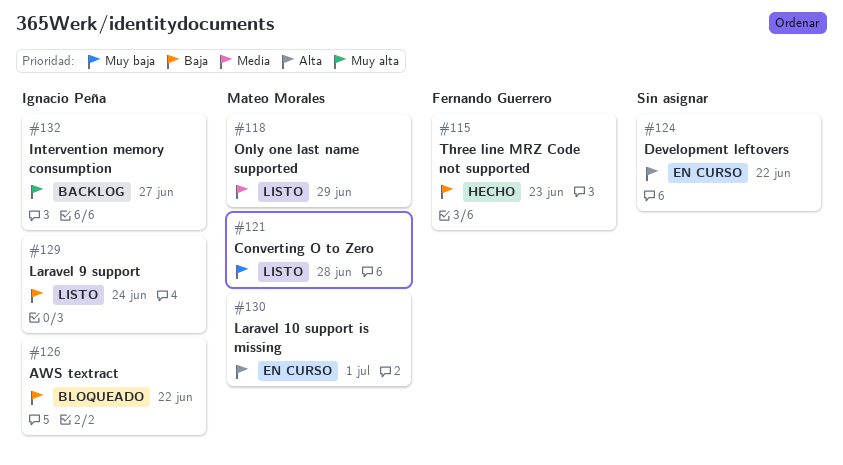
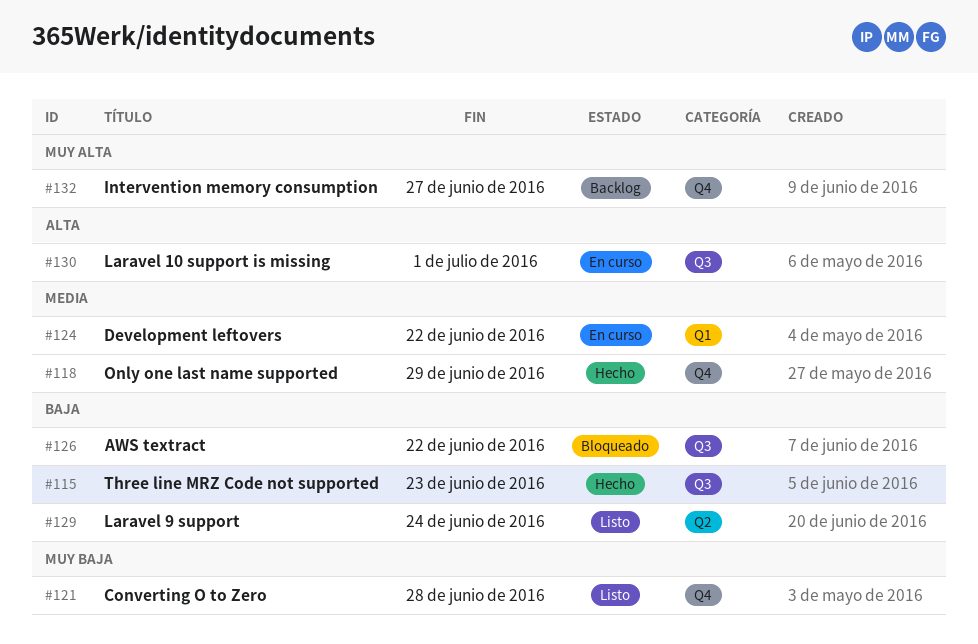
#118, status: Listo -> Hecho
#124, priority: Alta -> Media

